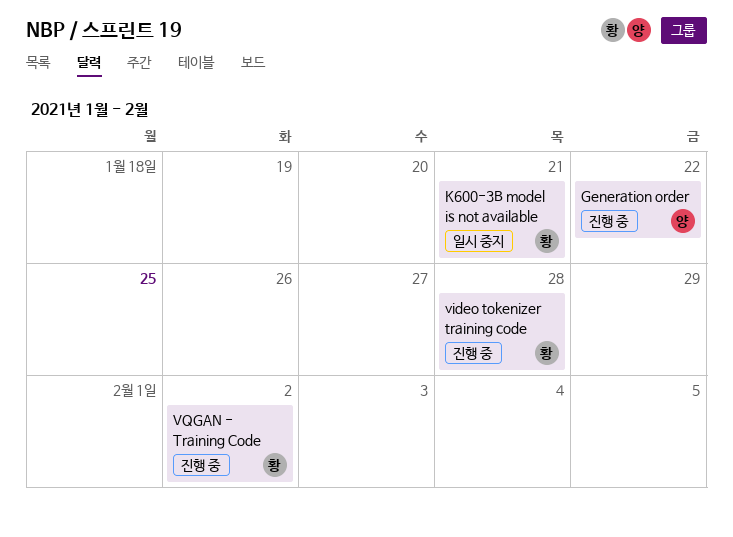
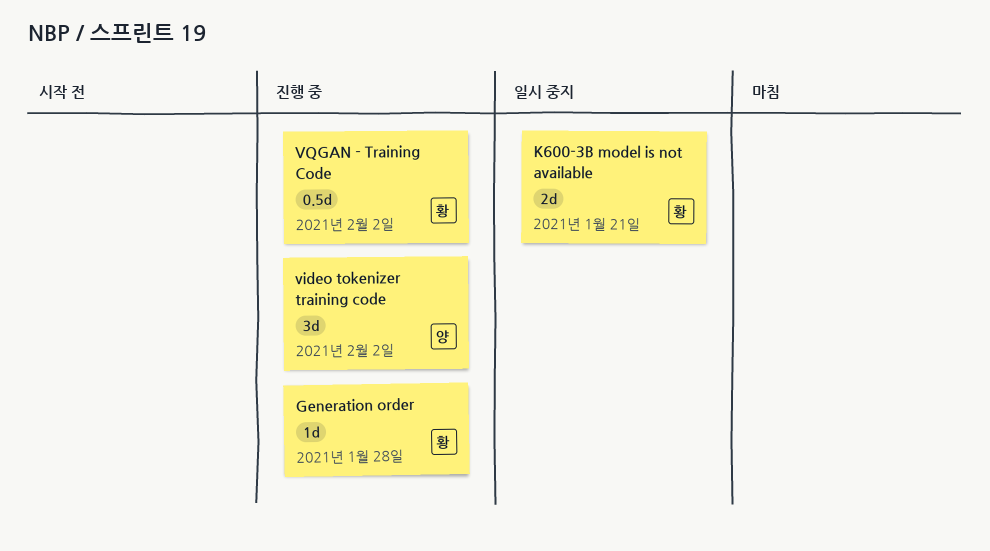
Generation order, owner: 양 -> 황
Generation order, due: Jan 22 -> Jan 28
video tokenizer training code, owner: 황 -> 양
video tokenizer training code, due: Jan 28 -> Feb 2

